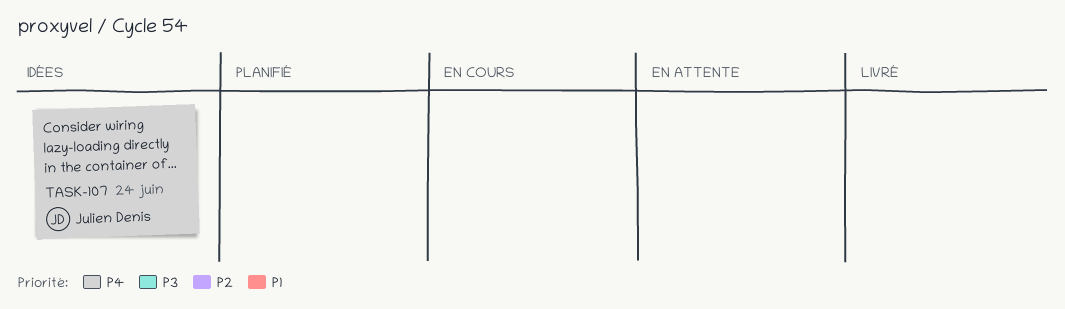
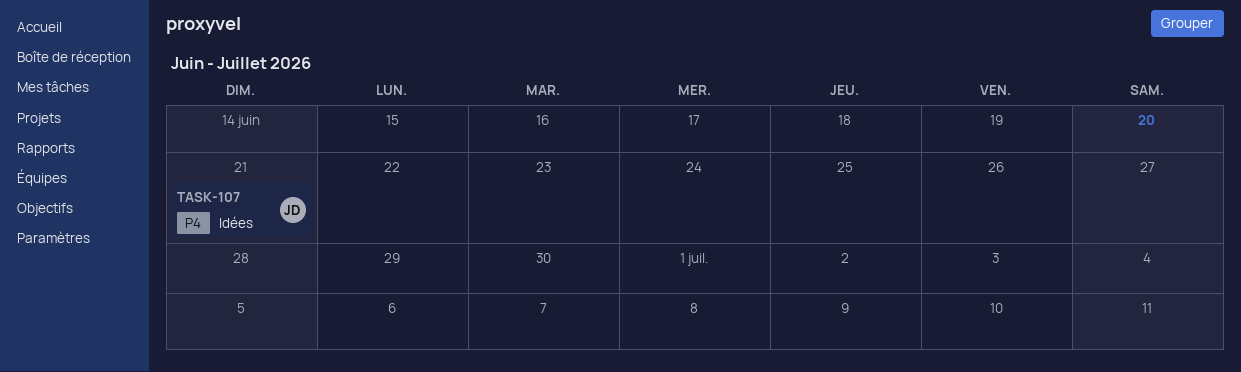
TASK-107, due: Jun 24 -> Jun 21

